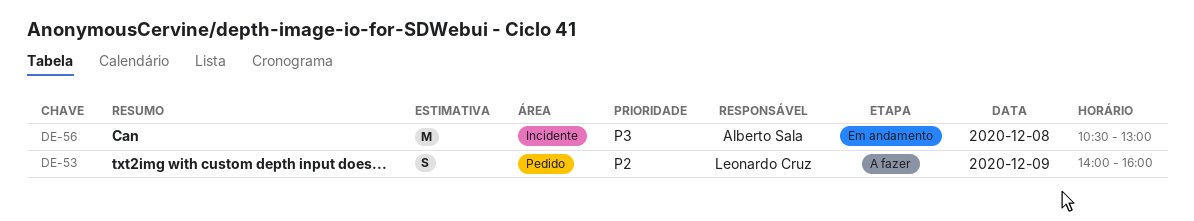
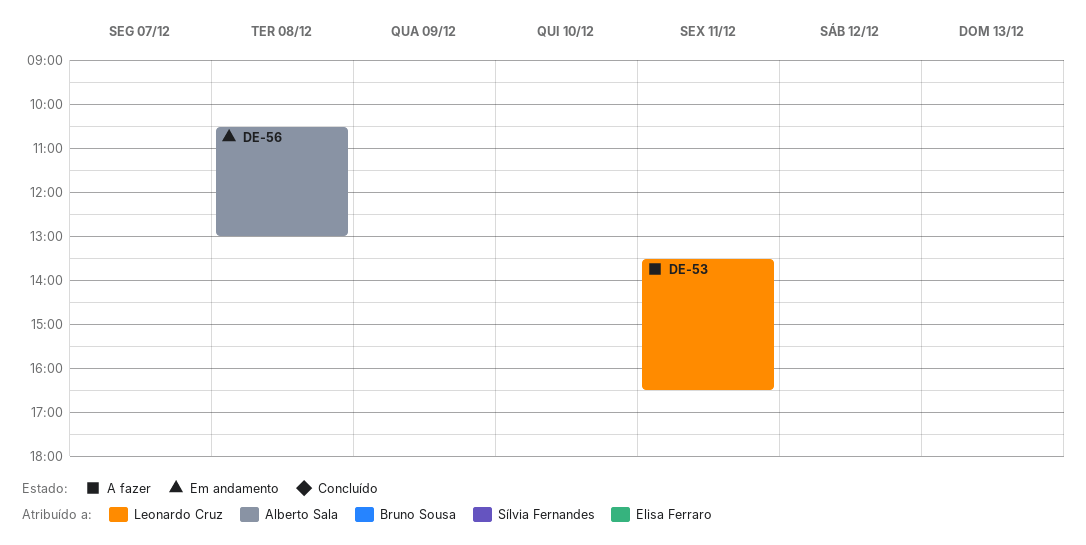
DE-53, day: Dec 9 -> Dec 11
DE-53, begins: 14:00 -> 13:30
DE-53, ends: 16:00 -> 16:30

